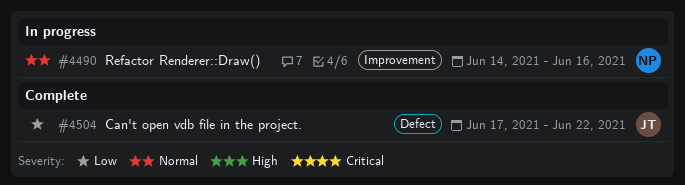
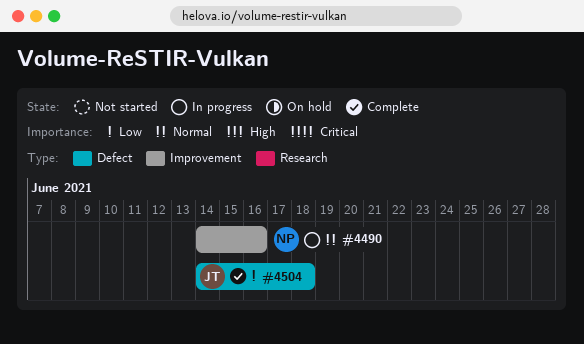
#4504, start: Jun 17 -> Jun 14
#4504, due: Jun 22 -> Jun 18

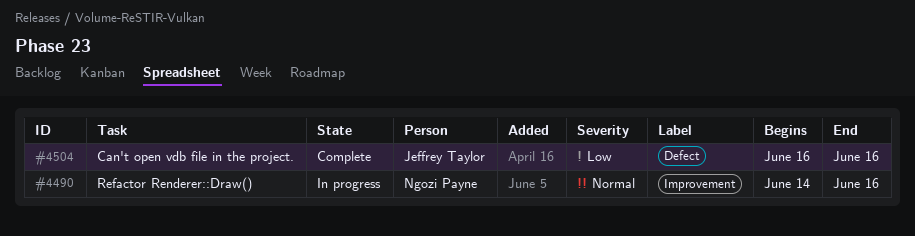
#4504, start: Jun 14 -> Jun 16
#4504, due: Jun 18 -> Jun 16

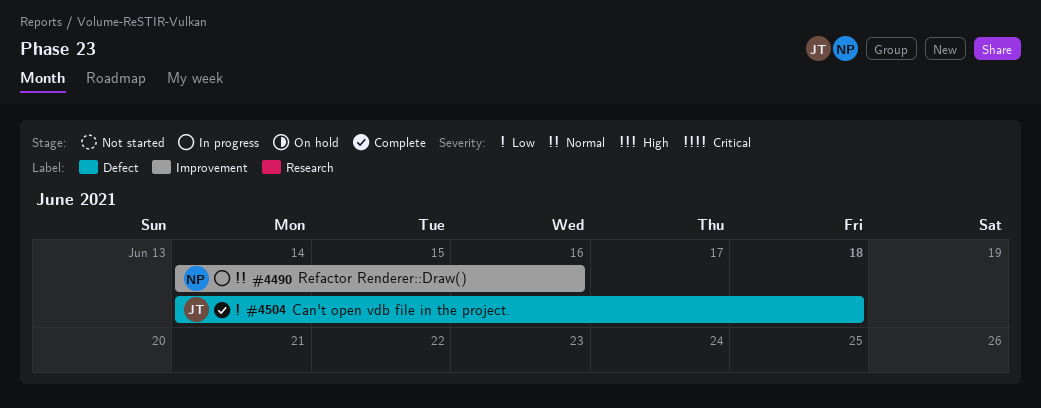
#4504, start: Jun 16 -> Jun 14
#4504, due: Jun 16 -> Jun 18

